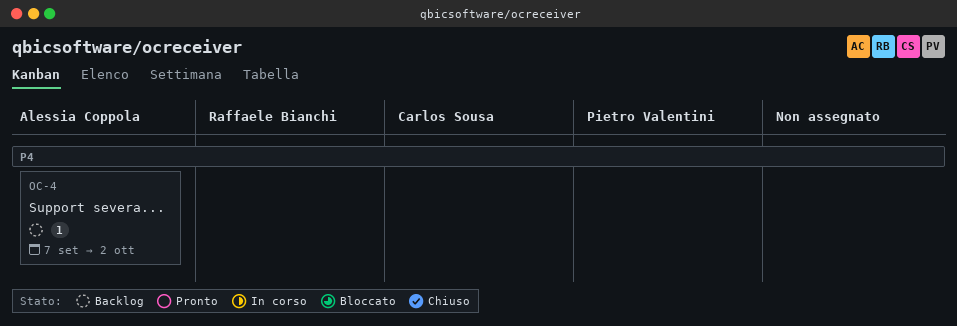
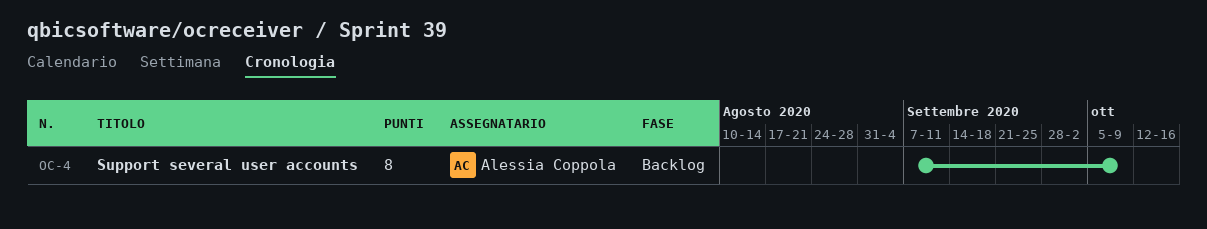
OC-4, estimate: 1 -> 8
OC-4, due: Oct 2 -> Oct 9

